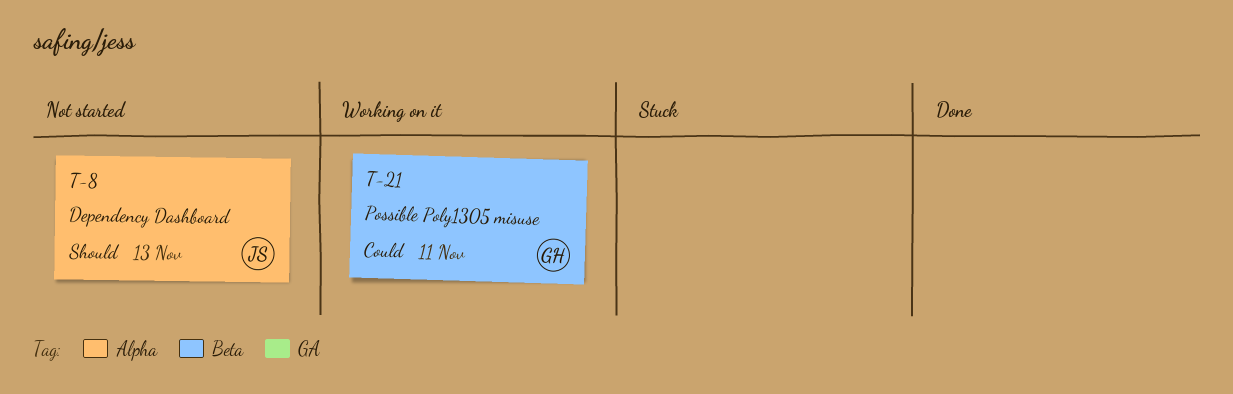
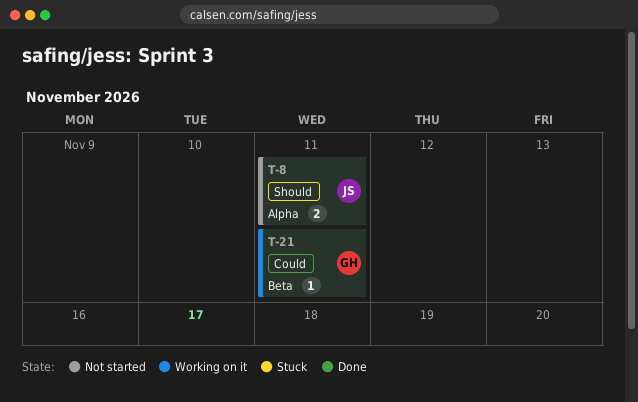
T-8, due: Nov 13 -> Nov 11

